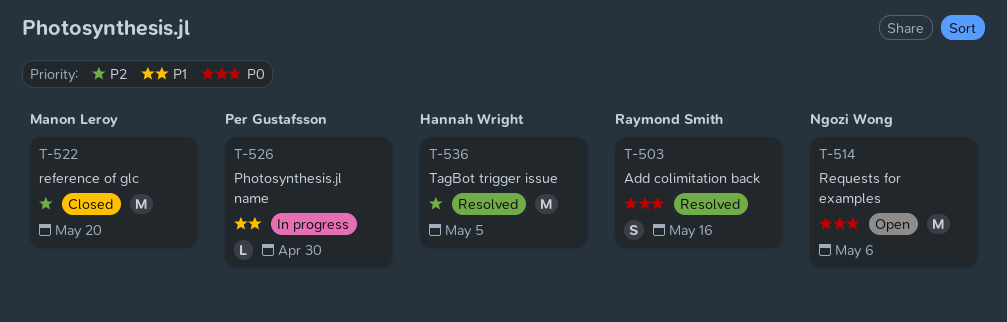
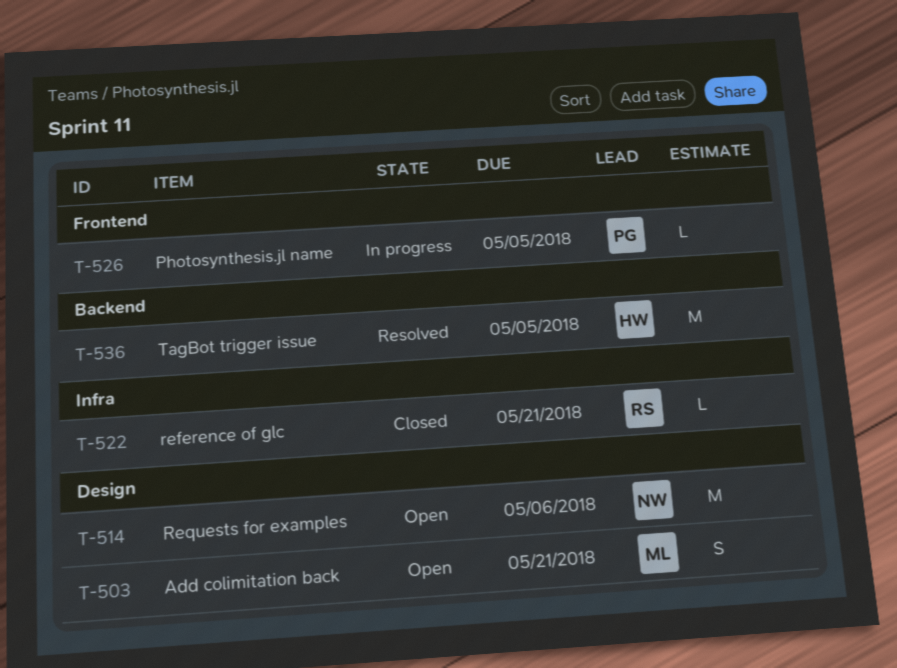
T-503, status: Resolved -> Open
T-503, owner: Raymond Smith -> Manon Leroy
T-503, due: May 16 -> May 21
T-522, owner: Manon Leroy -> Raymond Smith
T-522, estimate: M -> L
T-522, due: May 20 -> May 21
T-526, due: Apr 30 -> May 5

